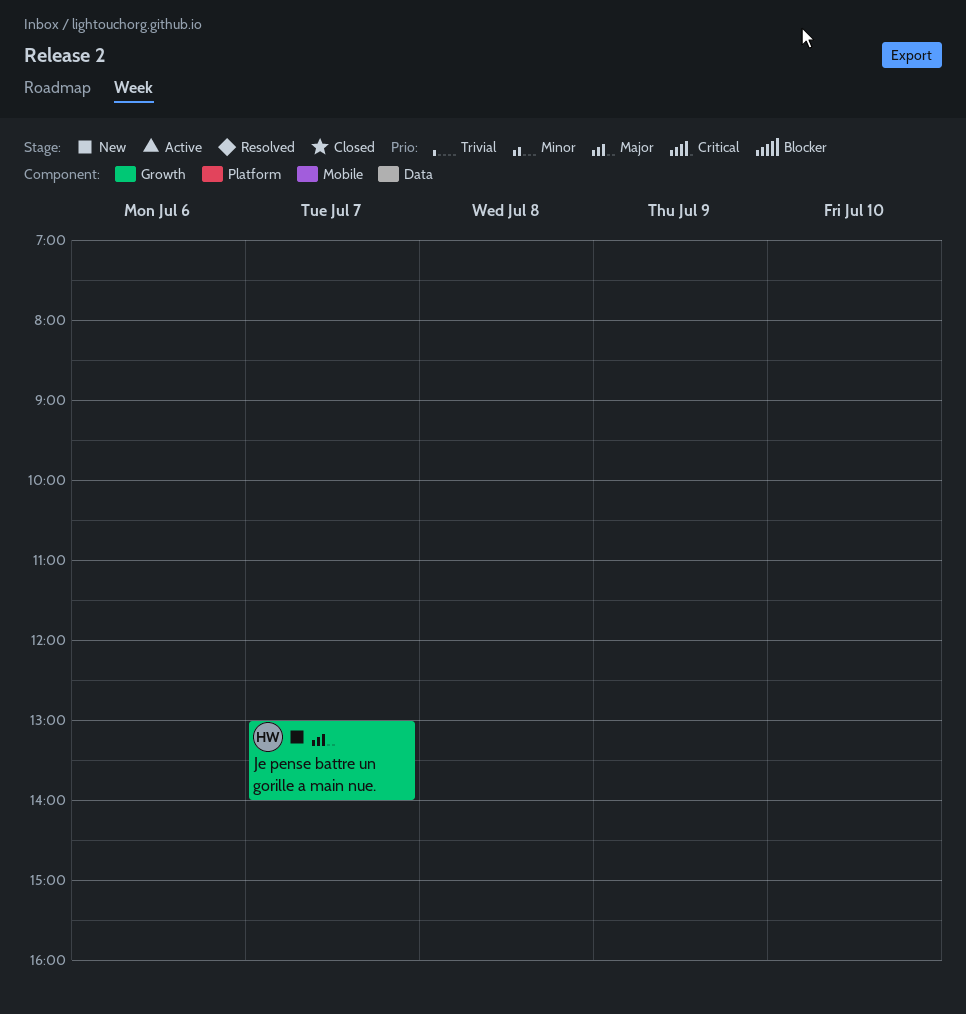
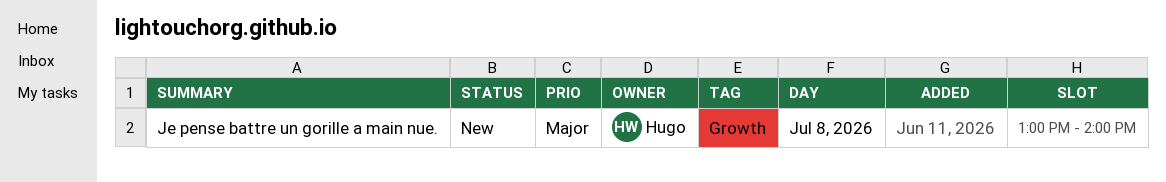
Je pense battre un gorille a main nue., day: Jul 7 -> Jul 8

